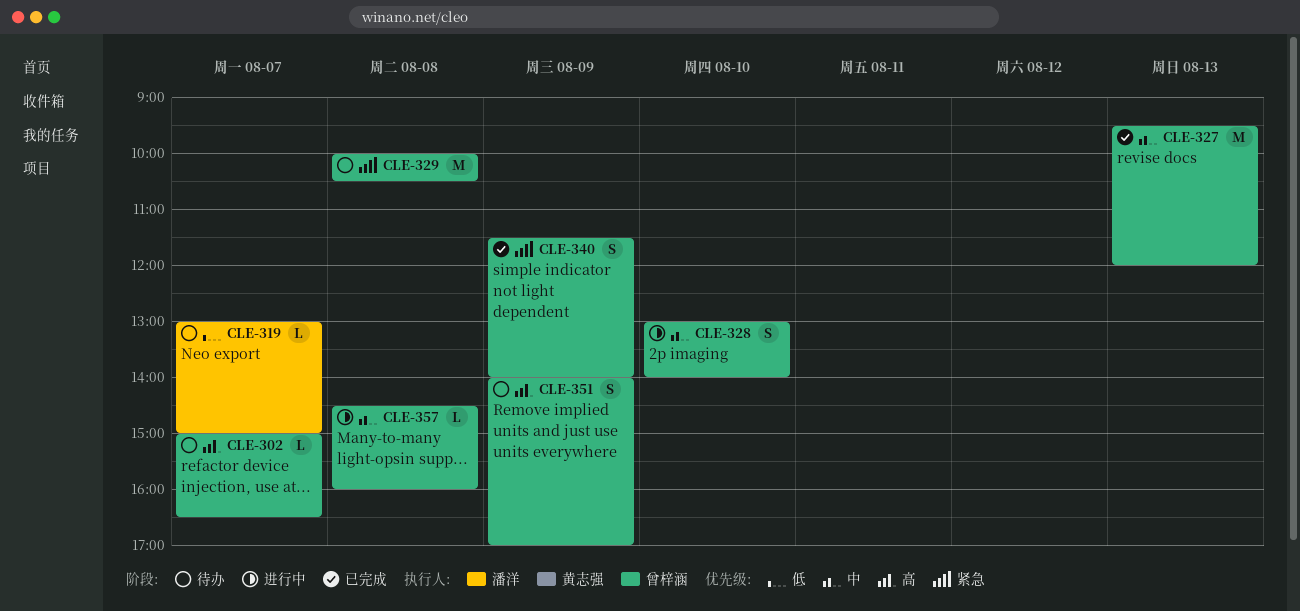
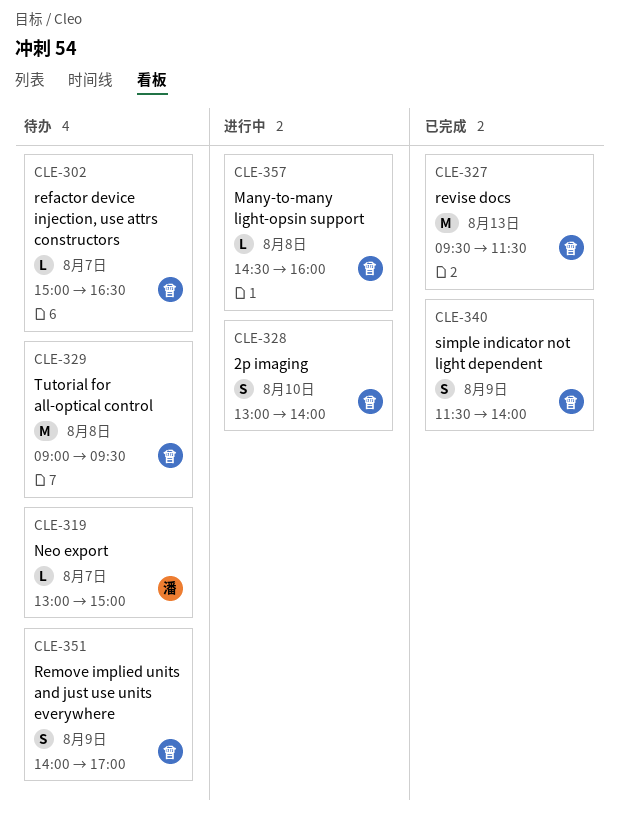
CLE-327, ends: 12:00 -> 11:30
CLE-329, begins: 10:00 -> 09:00
CLE-329, ends: 10:30 -> 09:30

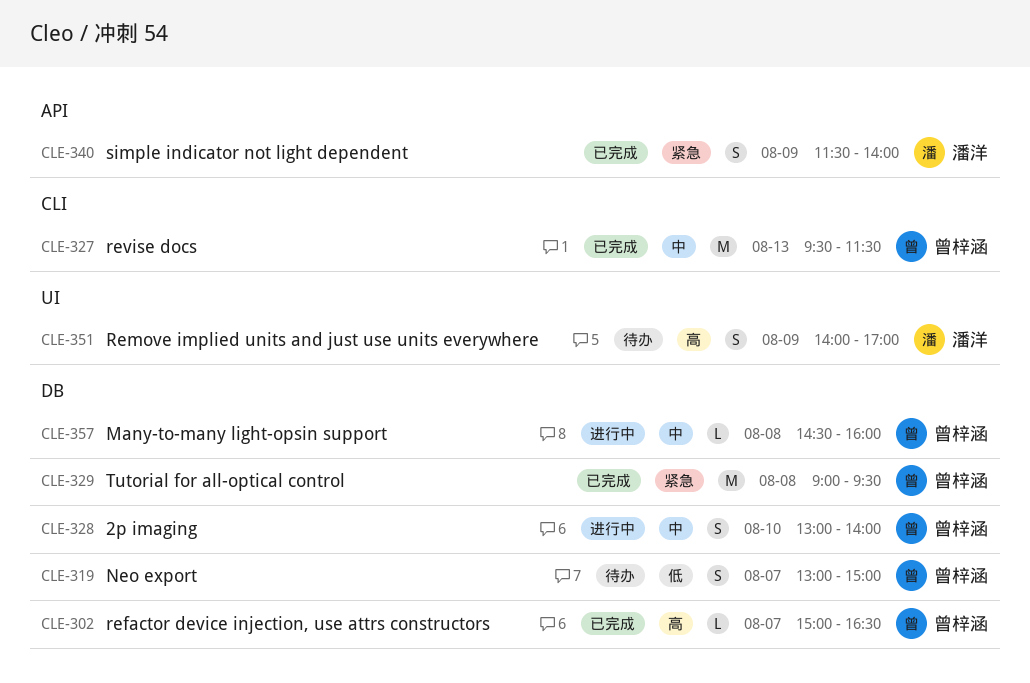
CLE-302, status: 待办 -> 已完成
CLE-319, owner: 潘洋 -> 曾梓涵
CLE-319, estimate: L -> S
CLE-329, status: 待办 -> 已完成
CLE-340, owner: 曾梓涵 -> 潘洋
CLE-351, owner: 曾梓涵 -> 潘洋

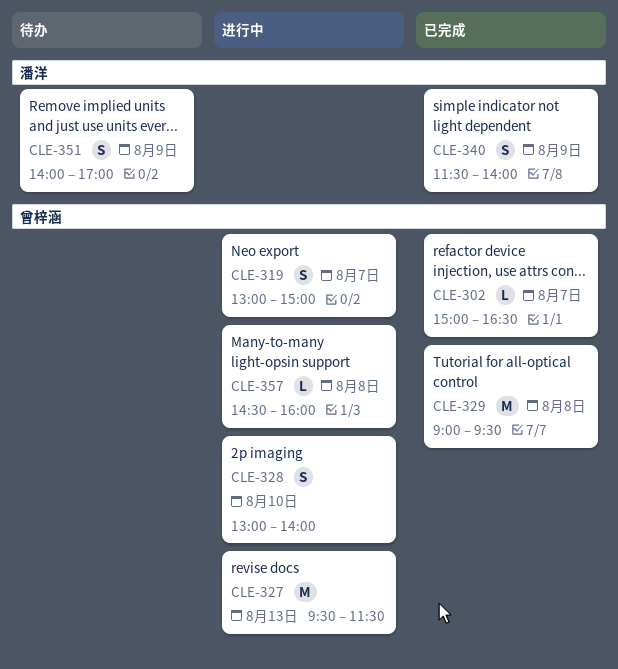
CLE-319, status: 待办 -> 进行中
CLE-327, status: 已完成 -> 进行中

